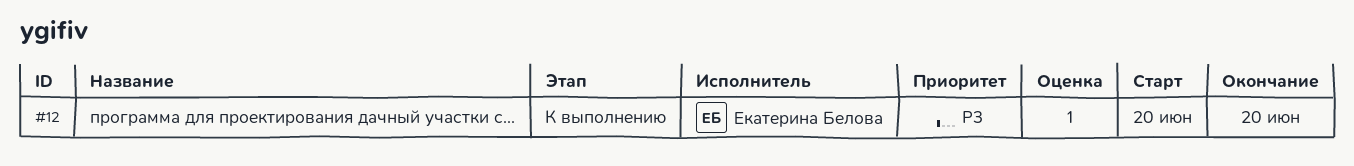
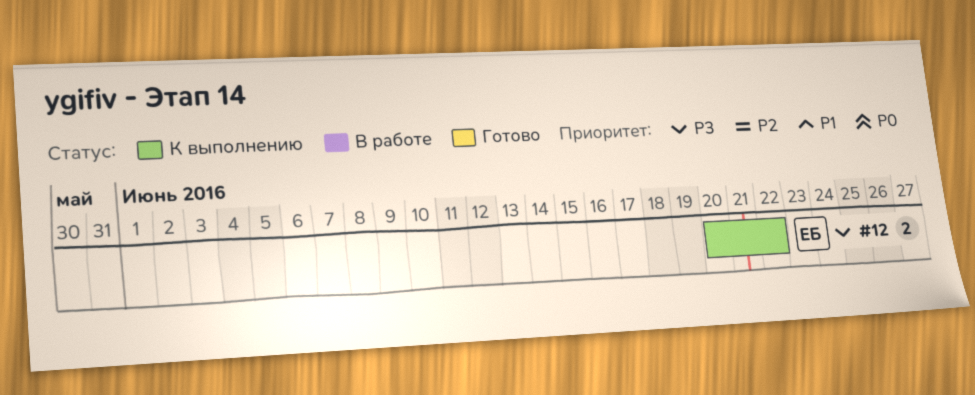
#12, estimate: 1 -> 2
#12, due: Jun 20 -> Jun 22

